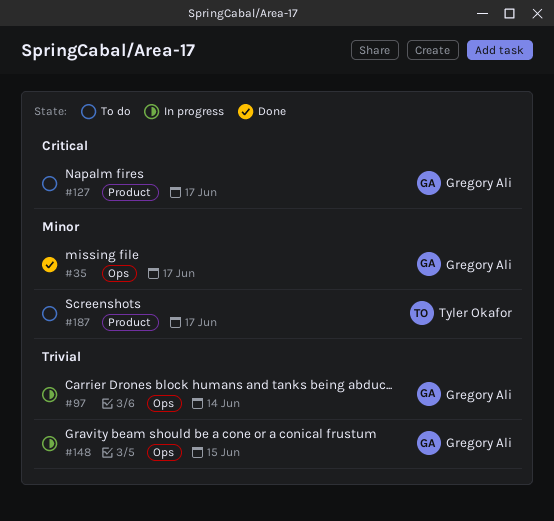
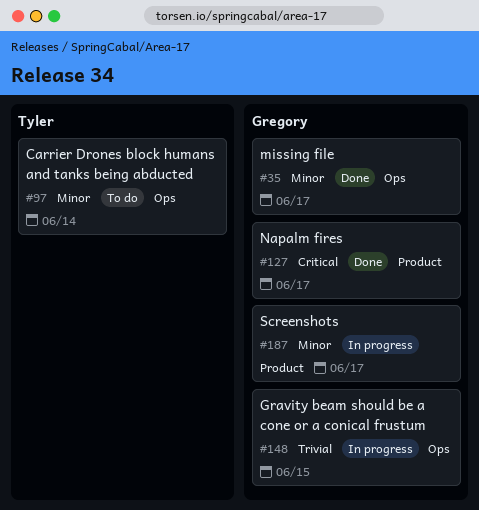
#97, status: In progress -> To do
#97, owner: Gregory Ali -> Tyler Okafor
#97, priority: Trivial -> Minor
#127, status: To do -> Done
#187, status: To do -> In progress
#187, owner: Tyler Okafor -> Gregory Ali

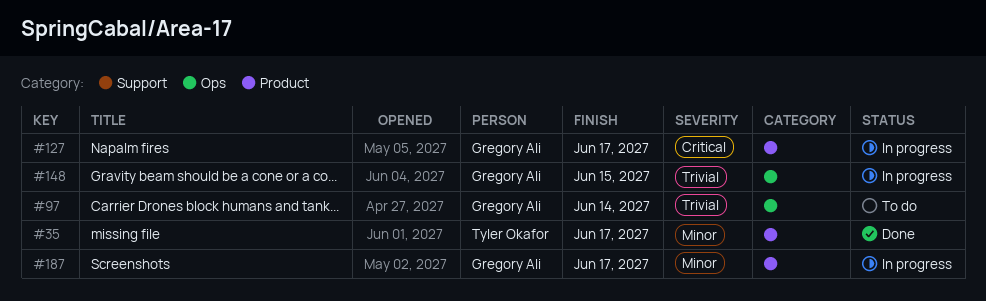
#35, owner: Gregory Ali -> Tyler Okafor
#35, label: Ops -> Product
#97, owner: Tyler Okafor -> Gregory Ali
#97, priority: Minor -> Trivial
#127, status: Done -> In progress

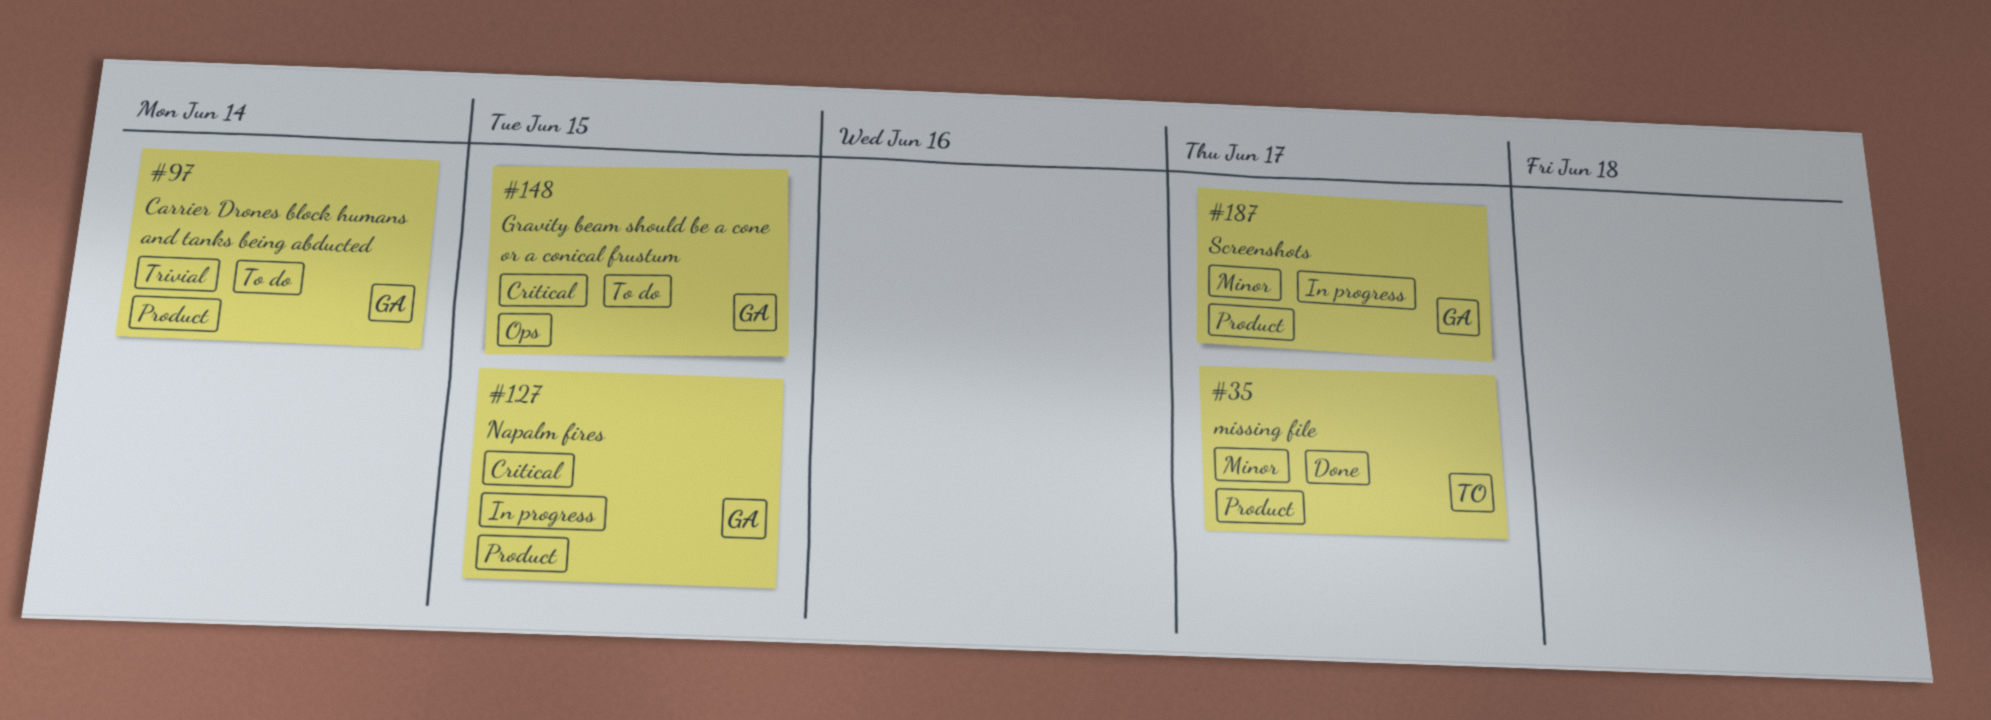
#97, label: Ops -> Product
#127, due: Jun 17 -> Jun 15
#148, status: In progress -> To do
#148, priority: Trivial -> Critical

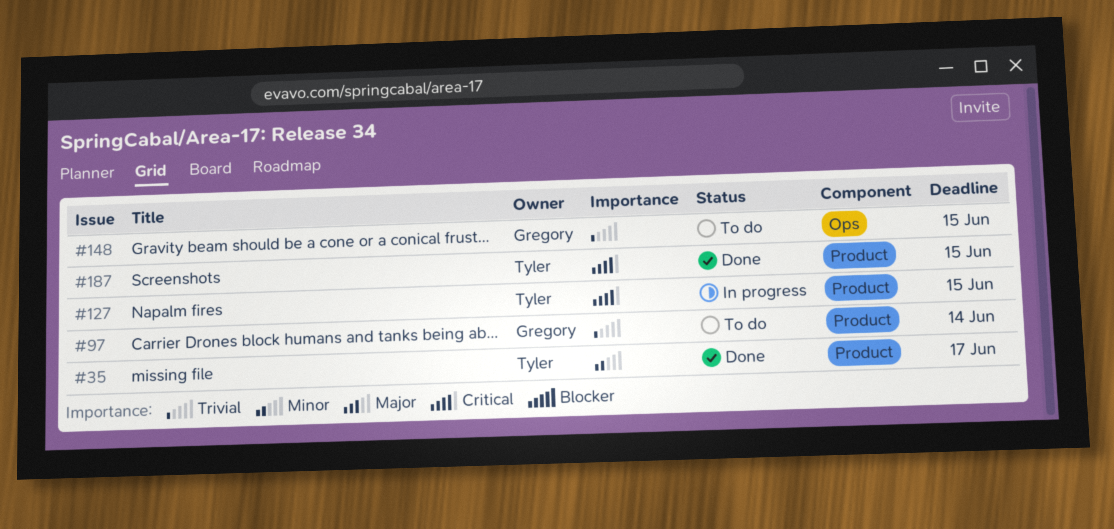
#127, owner: Gregory -> Tyler
#148, priority: Critical -> Trivial
#187, status: In progress -> Done
#187, owner: Gregory -> Tyler
#187, priority: Minor -> Critical
#187, due: Jun 17 -> Jun 15

